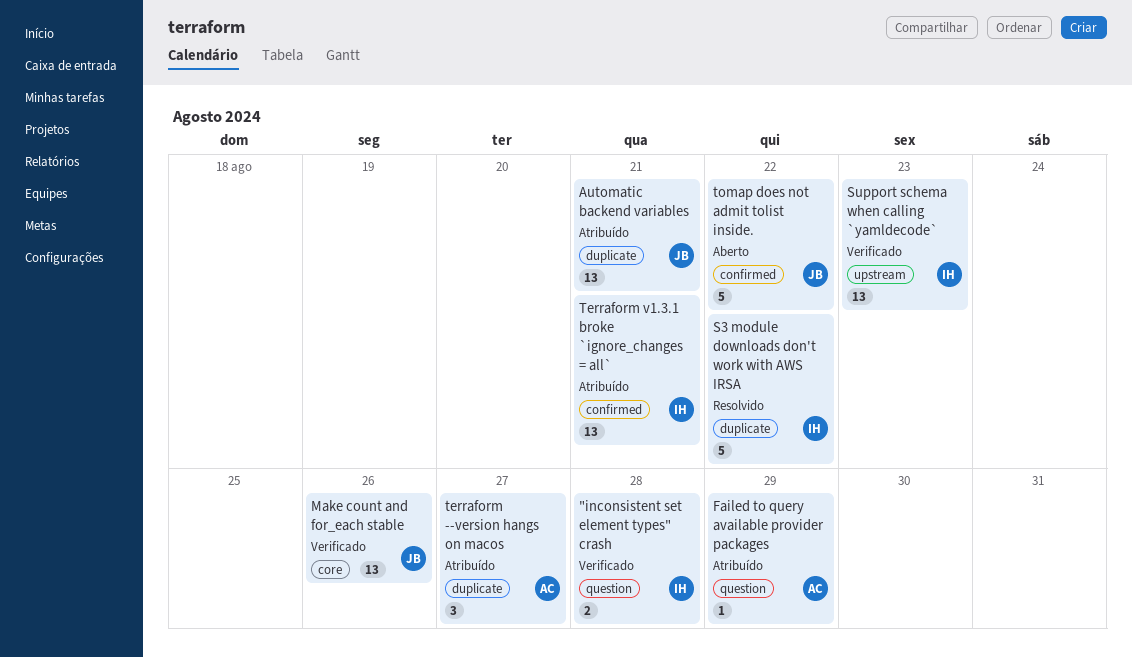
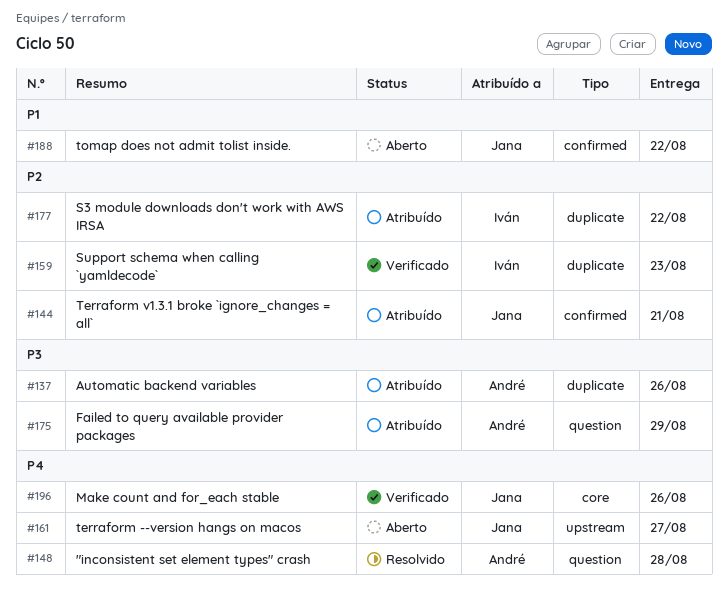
"inconsistent set element types" crash, status: Verificado -> Resolvido
"inconsistent set element types" crash, owner: Iván -> André
Automatic backend variables, owner: Jana -> André
Automatic backend variables, due: Aug 21 -> Aug 26
S3 module downloads don't work with AWS IRSA, status: Resolvido -> Atribuído
Support schema when calling `yamldecode`, label: upstream -> duplicate
terraform --version hangs on macos, status: Atribuído -> Aberto
terraform --version hangs on macos, owner: André -> Jana
terraform --version hangs on macos, label: duplicate -> upstream
Terraform v1.3.1 broke `ignore_changes = all`, owner: Iván -> Jana

